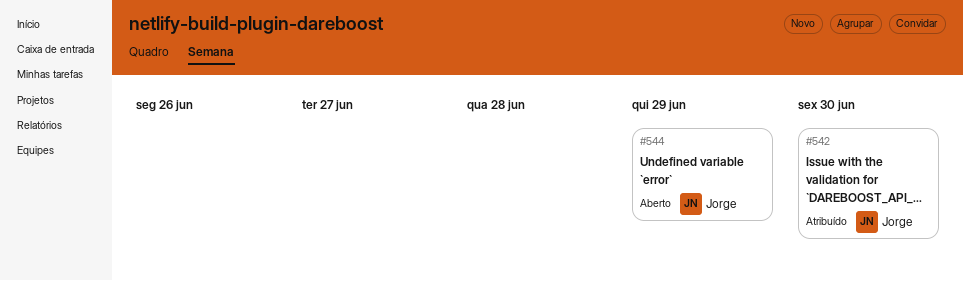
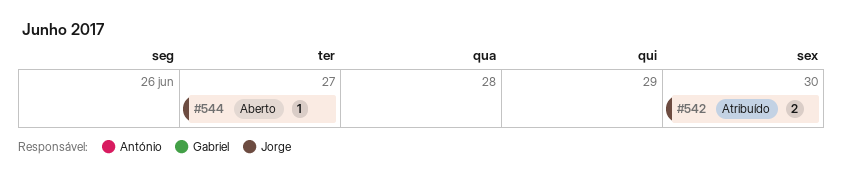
#544, due: Jun 29 -> Jun 27

